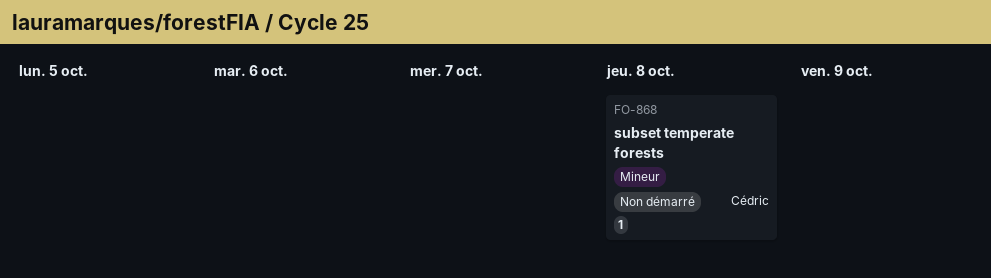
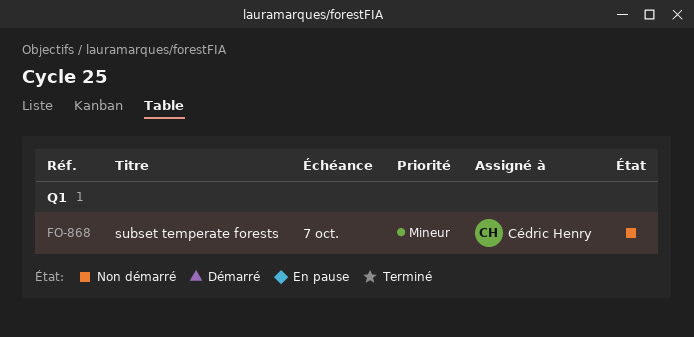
FO-868, due: Oct 8 -> Oct 7

